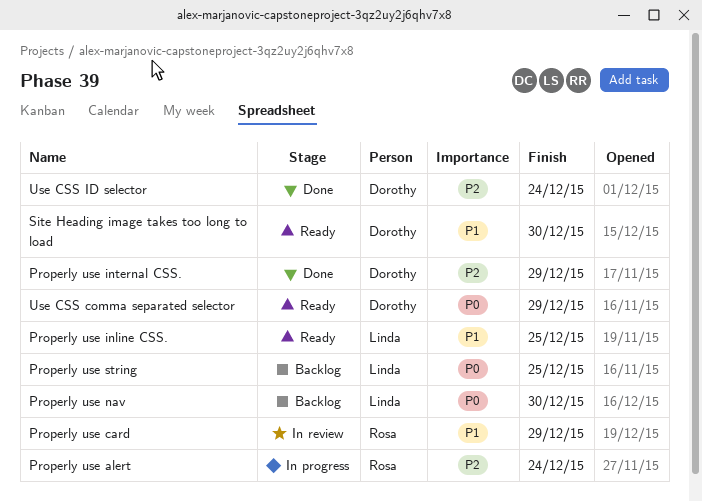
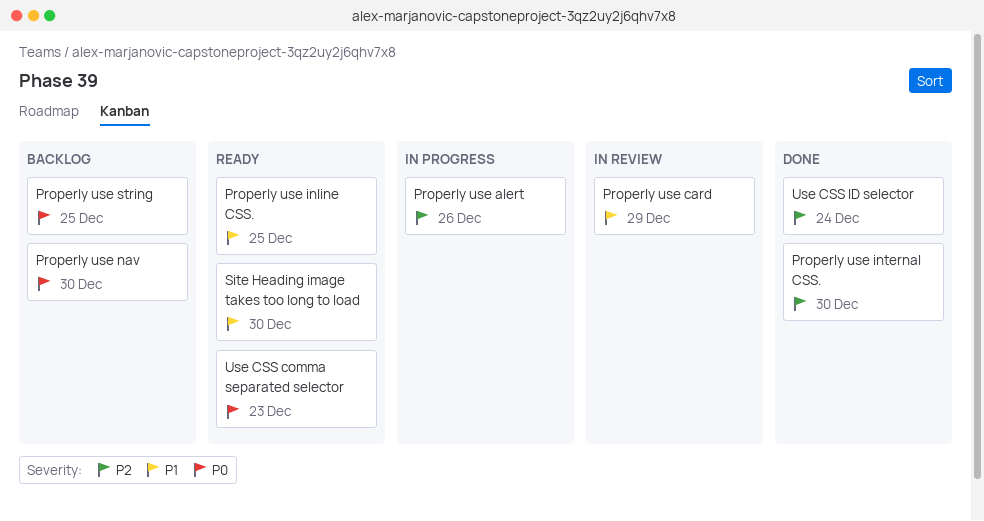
Properly use alert, due: Dec 24 -> Dec 26
Properly use internal CSS., due: Dec 29 -> Dec 30
Use CSS comma separated selector, due: Dec 29 -> Dec 23

